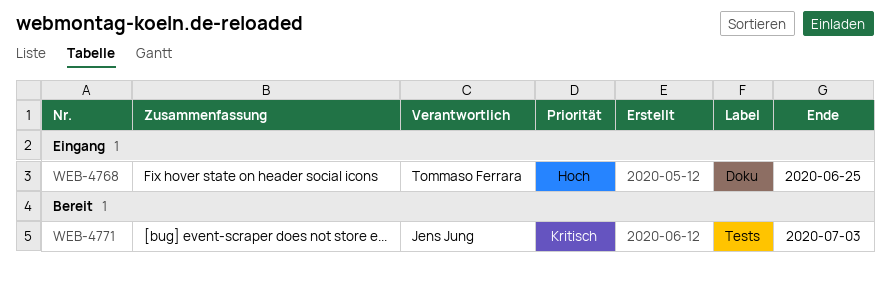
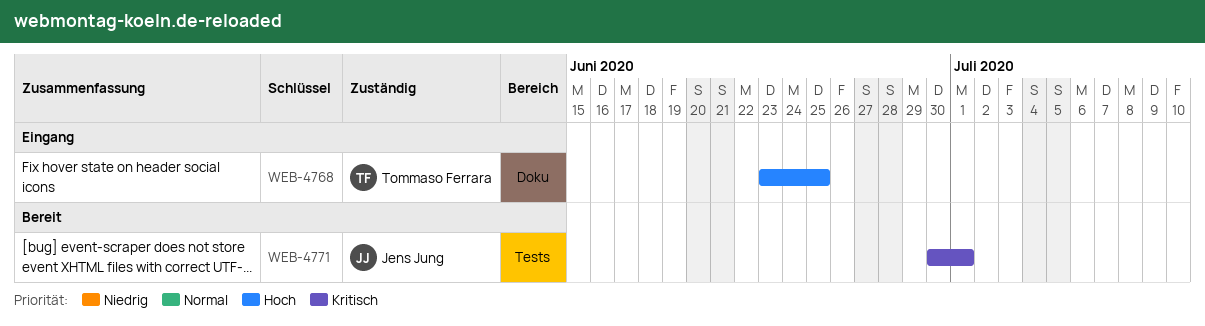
WEB-4771, due: Jul 3 -> Jul 1

